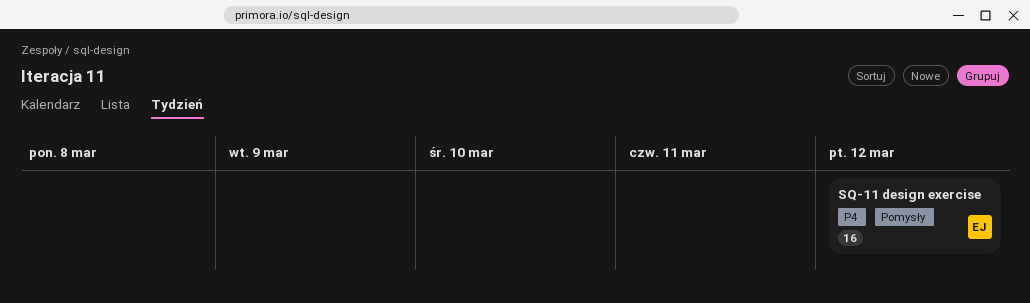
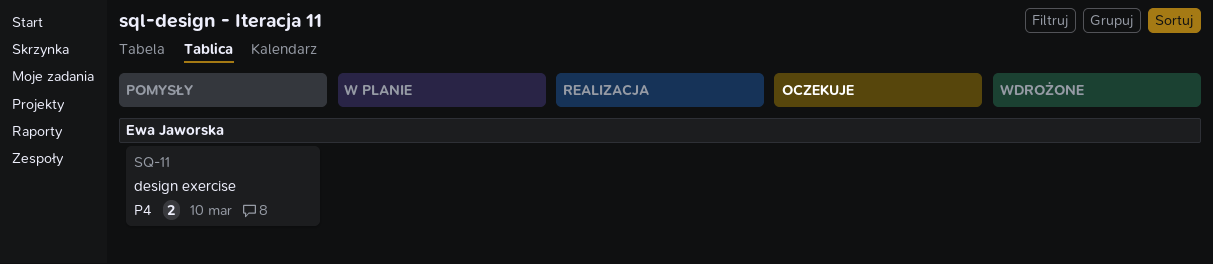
SQ-11, estimate: 16 -> 2
SQ-11, due: Mar 12 -> Mar 10

